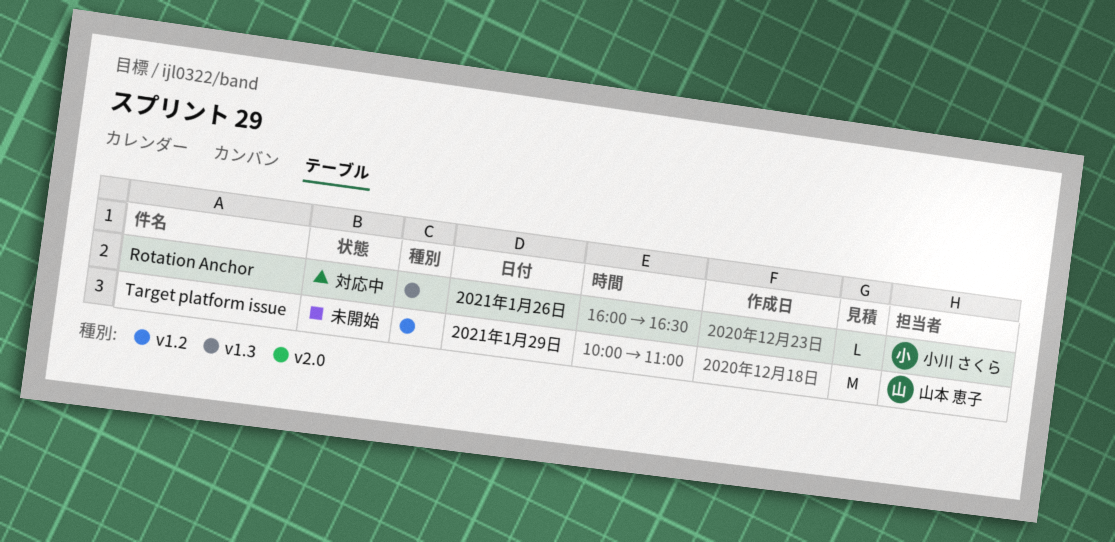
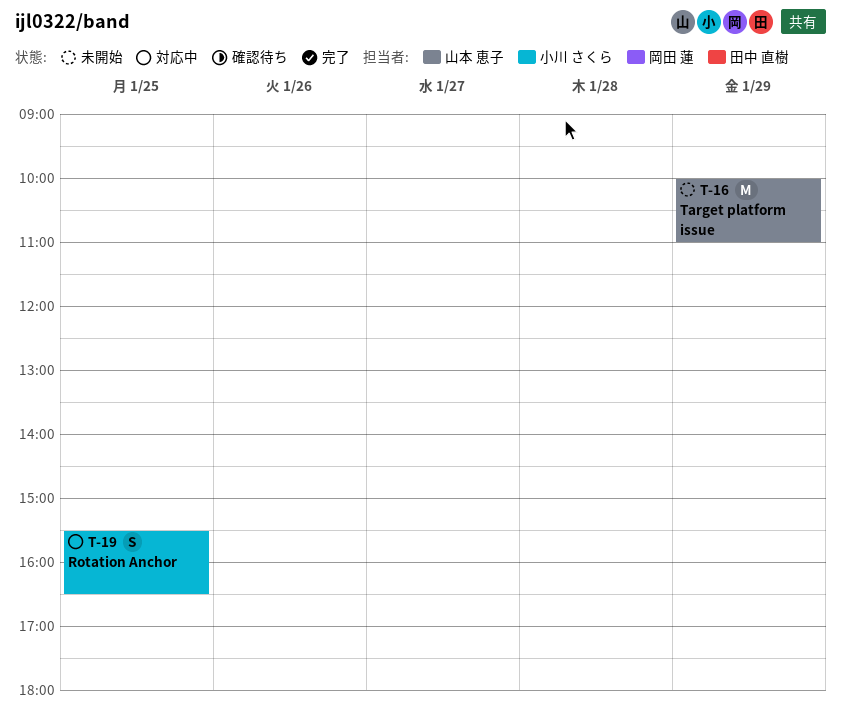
Rotation Anchor, estimate: L -> S
Rotation Anchor, day: Jan 26 -> Jan 25
Rotation Anchor, begins: 16:00 -> 15:30

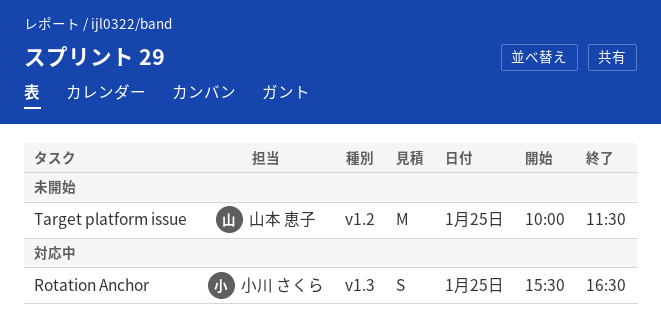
Target platform issue, day: Jan 29 -> Jan 25
Target platform issue, ends: 11:00 -> 11:30

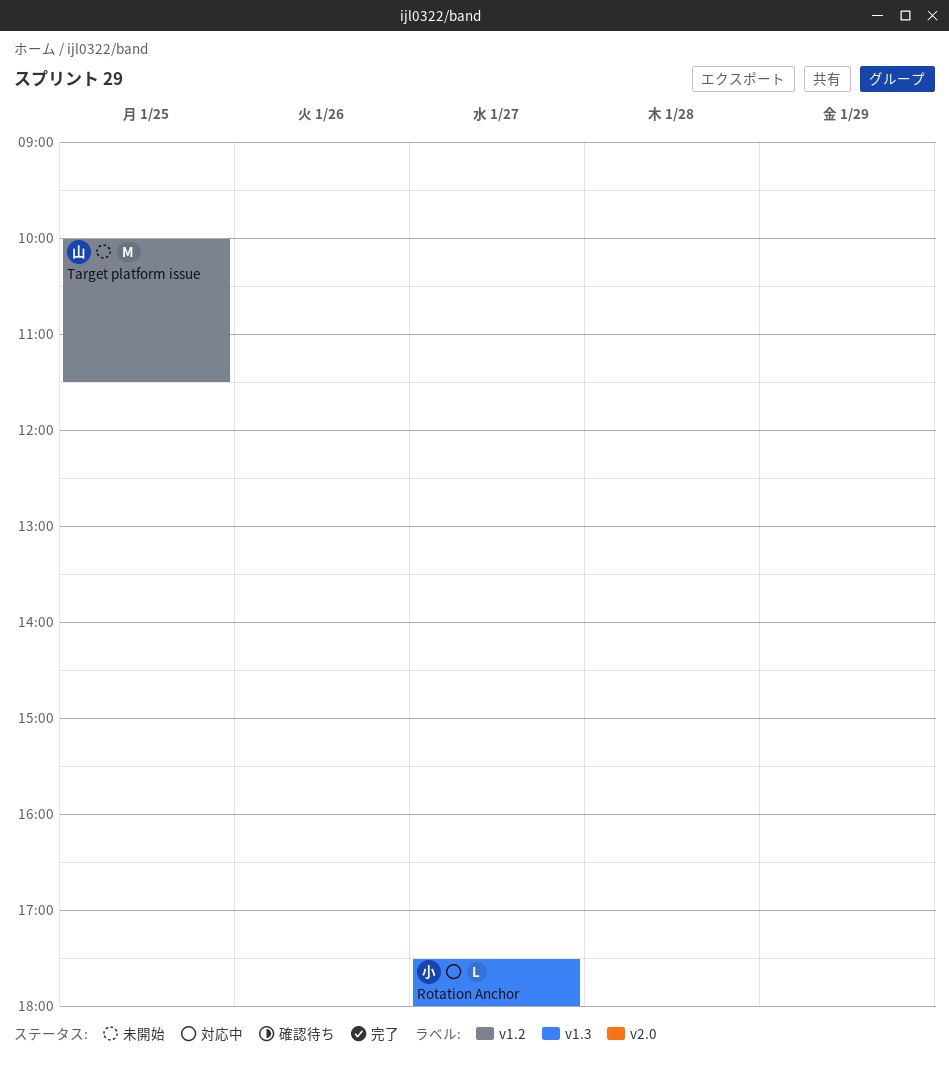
Rotation Anchor, estimate: S -> L
Rotation Anchor, day: Jan 25 -> Jan 27
Rotation Anchor, begins: 15:30 -> 17:30
Rotation Anchor, ends: 16:30 -> 18:00

